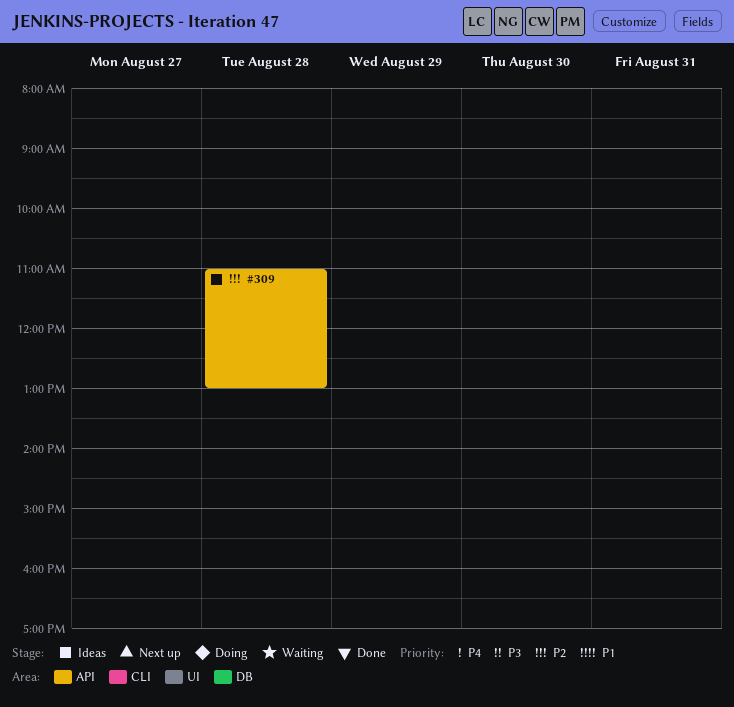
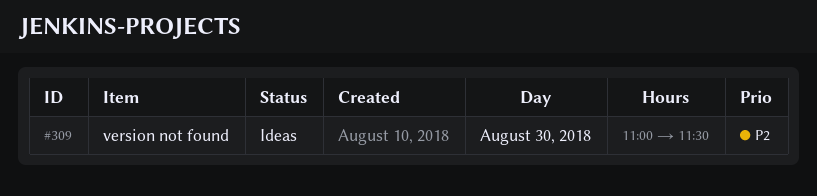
#309, day: Aug 28 -> Aug 30
#309, ends: 13:00 -> 11:30

